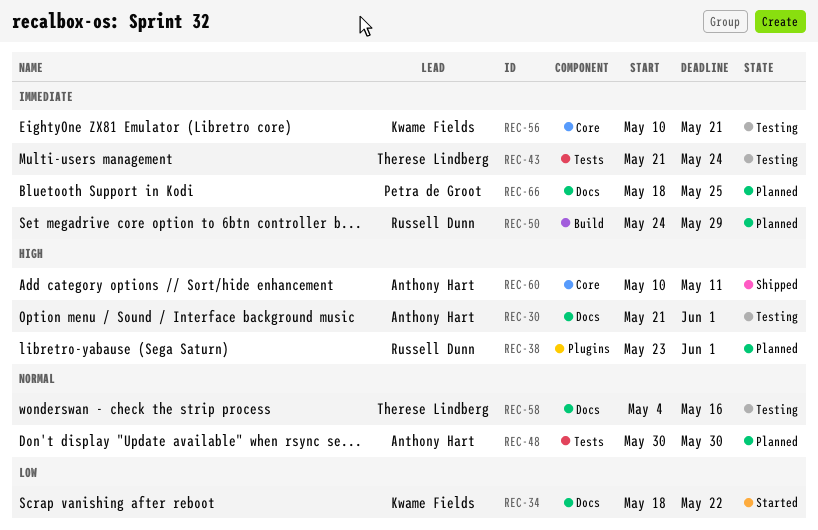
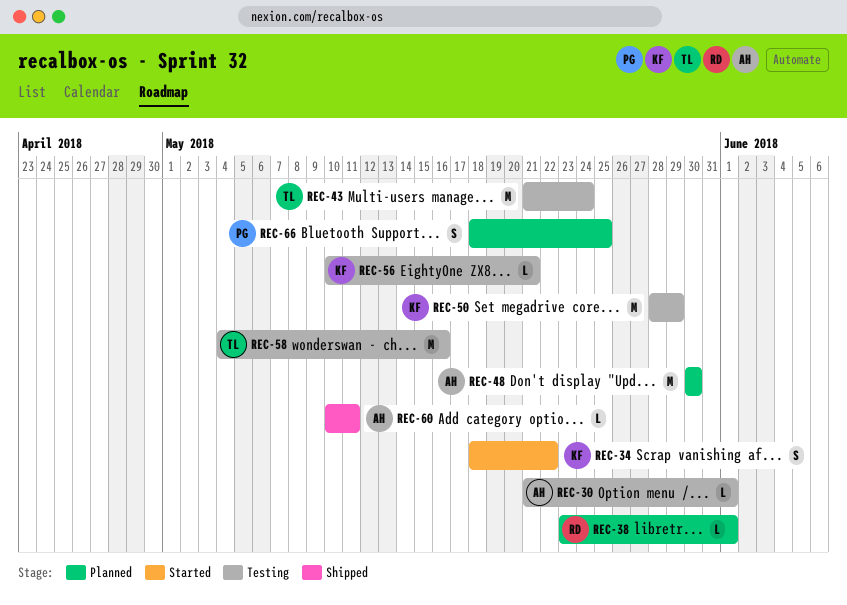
REC-50, status: Planned -> Testing
REC-50, owner: Russell Dunn -> Kwame Fields
REC-50, start: May 24 -> May 28

